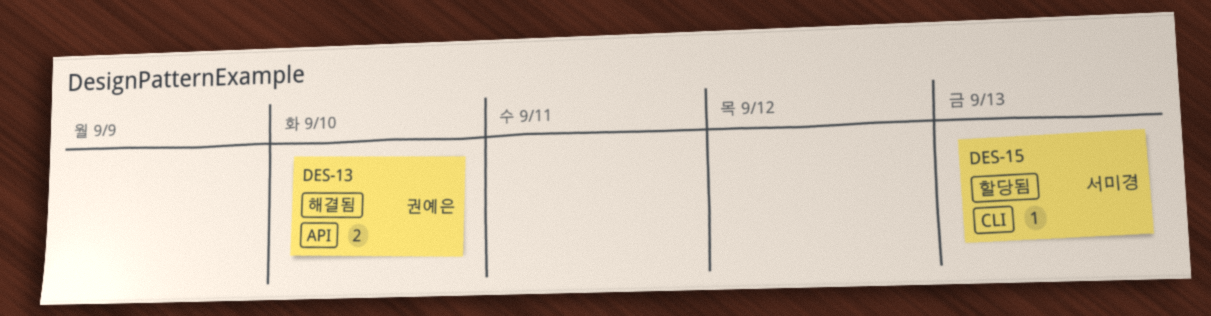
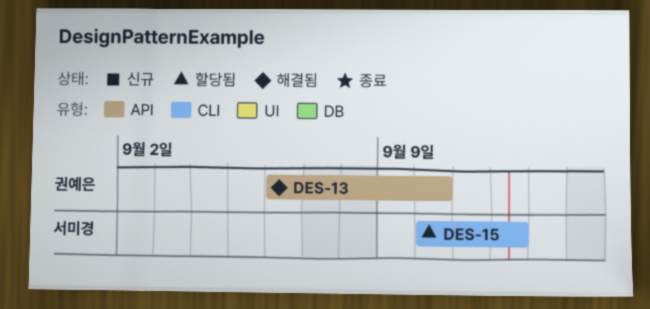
DES-15, due: Sep 13 -> Sep 12

